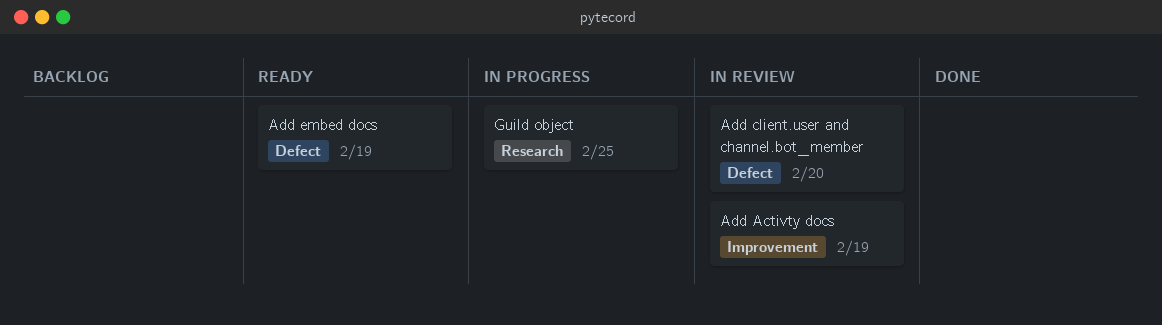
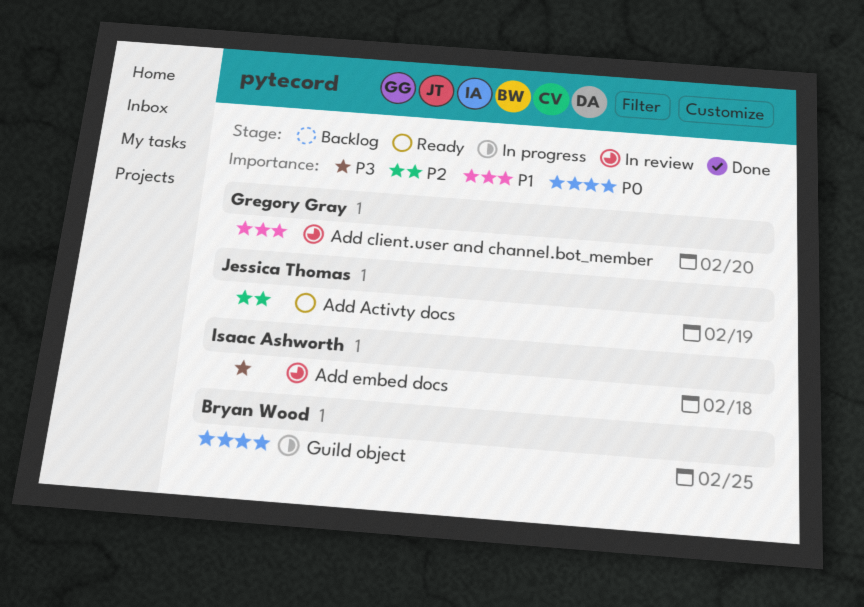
Add Activty docs, status: In review -> Ready
Add embed docs, status: Ready -> In review
Add embed docs, due: Feb 19 -> Feb 18

